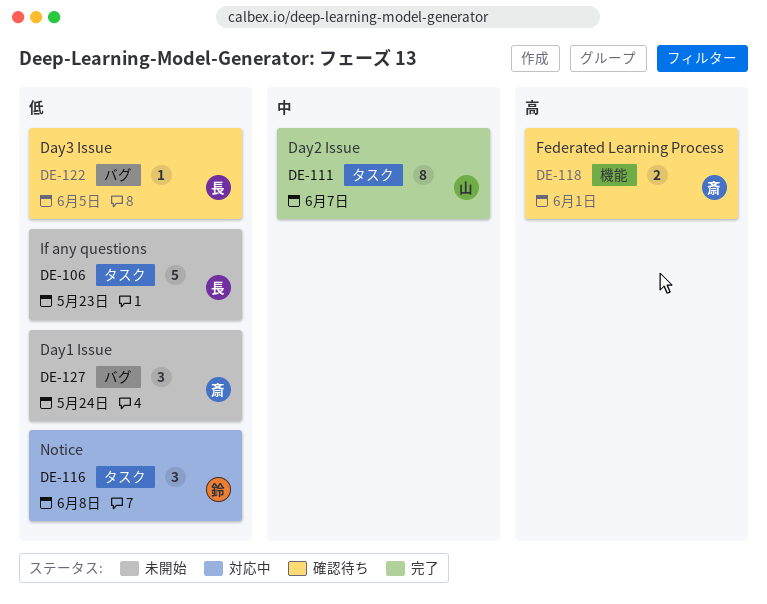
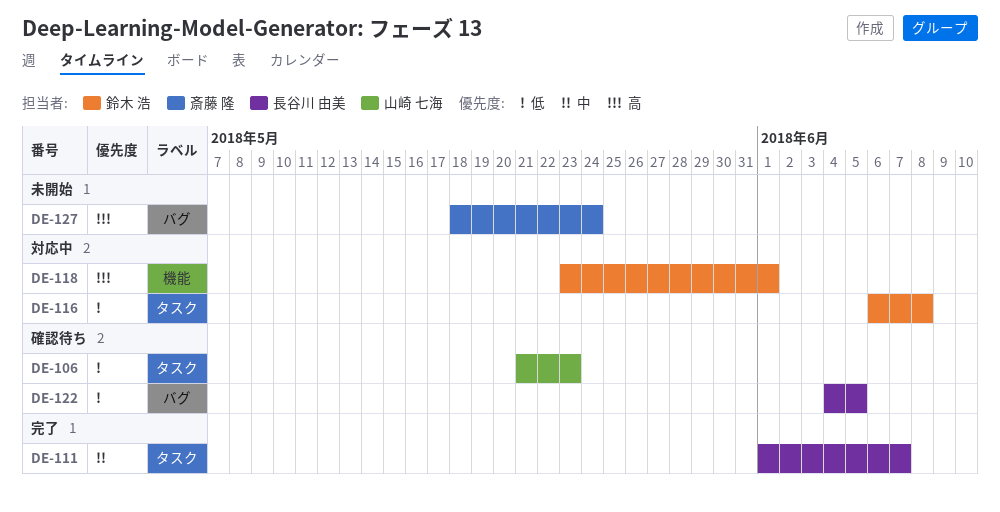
DE-106, status: 未開始 -> 確認待ち
DE-106, owner: 長谷川 由美 -> 山崎 七海
DE-111, owner: 山崎 七海 -> 長谷川 由美
DE-118, status: 確認待ち -> 対応中
DE-118, owner: 斎藤 隆 -> 鈴木 浩
DE-127, priority: 低 -> 高

